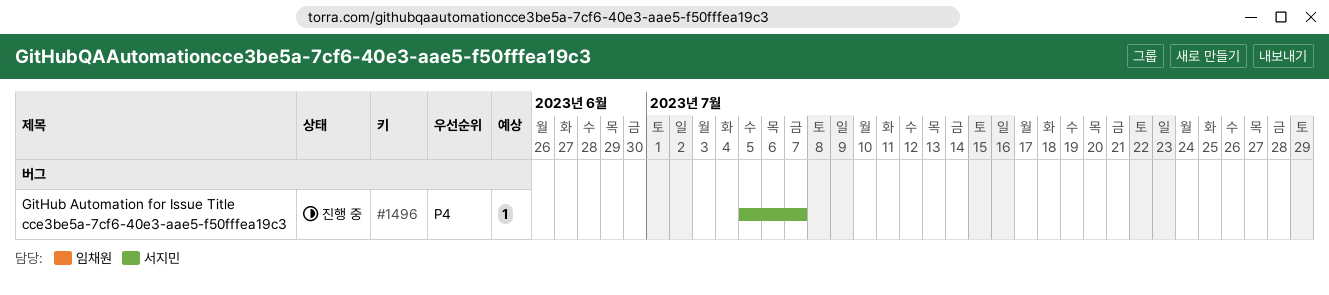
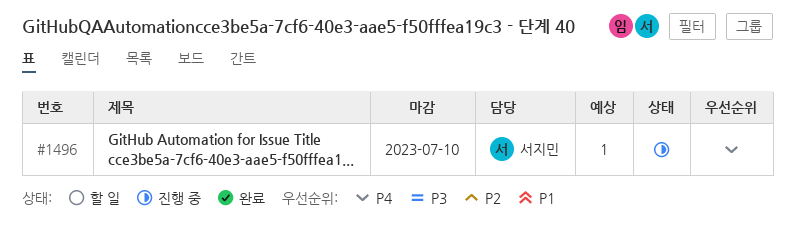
#1496, due: Jul 7 -> Jul 10

